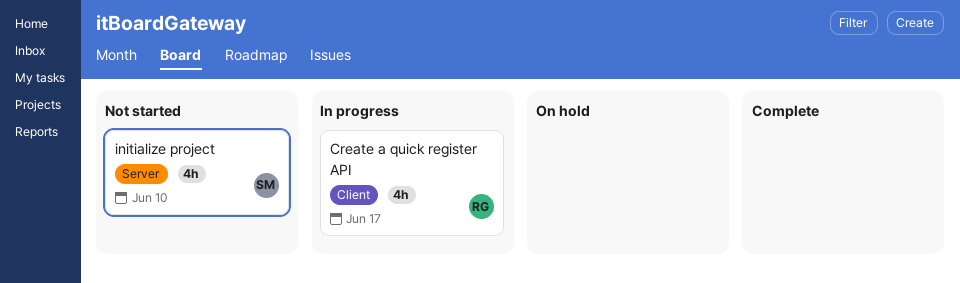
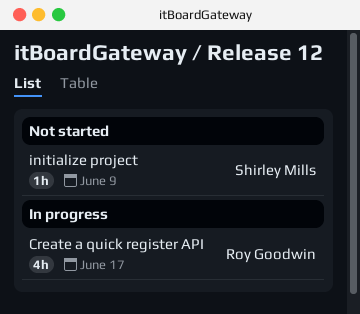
initialize project, estimate: 4h -> 1h
initialize project, due: Jun 10 -> Jun 9

